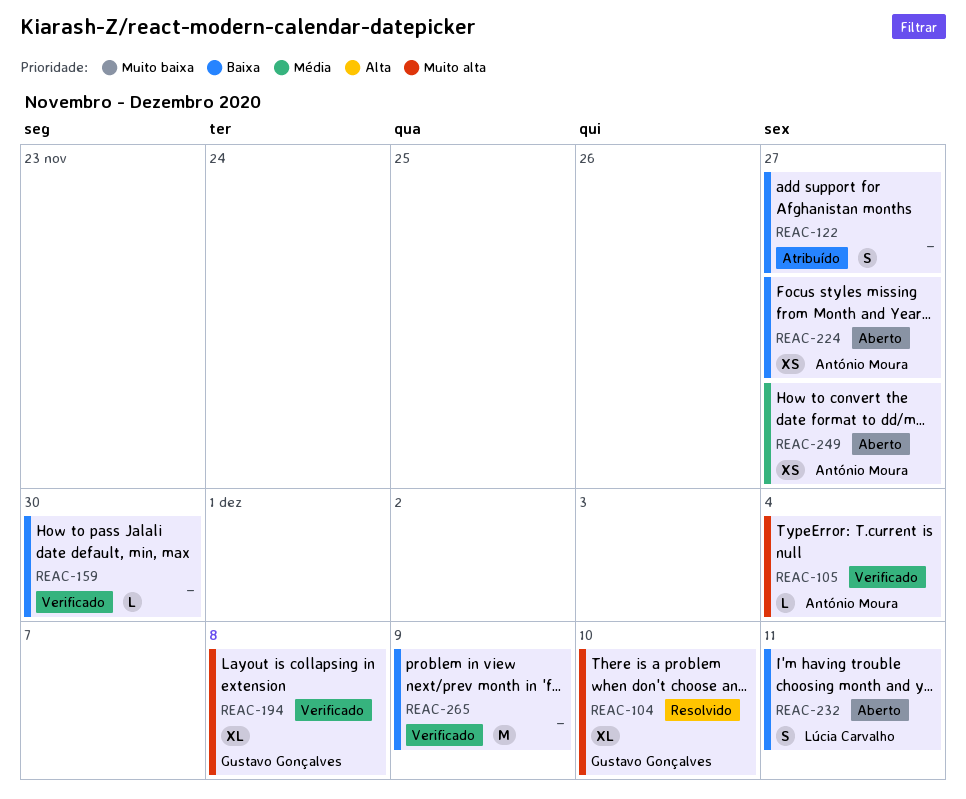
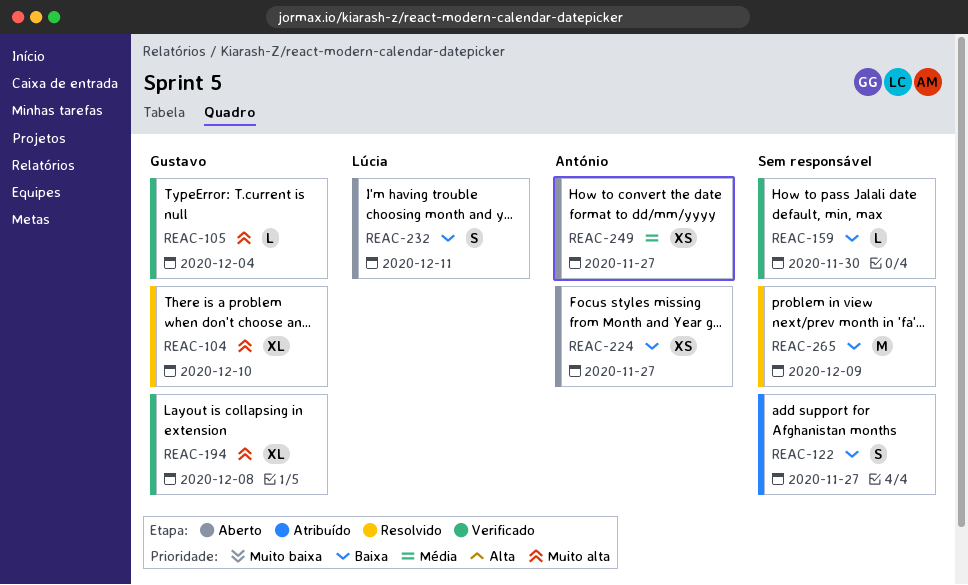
REAC-105, owner: António Moura -> Gustavo Gonçalves
REAC-265, status: Verificado -> Resolvido

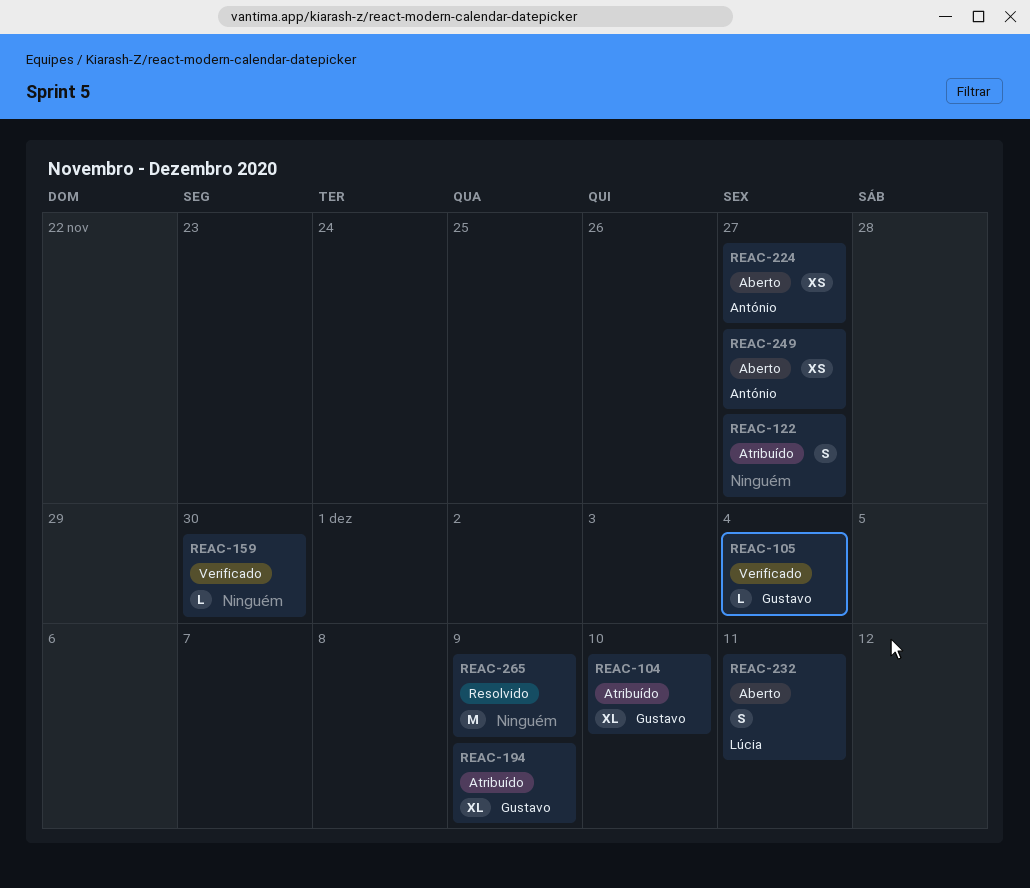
REAC-104, status: Resolvido -> Atribuído
REAC-194, status: Verificado -> Atribuído
REAC-194, due: Dec 8 -> Dec 9

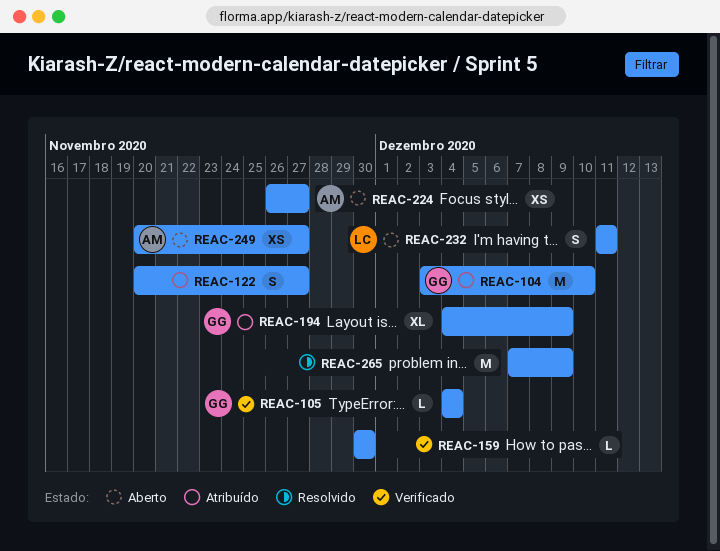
REAC-104, estimate: XL -> M

